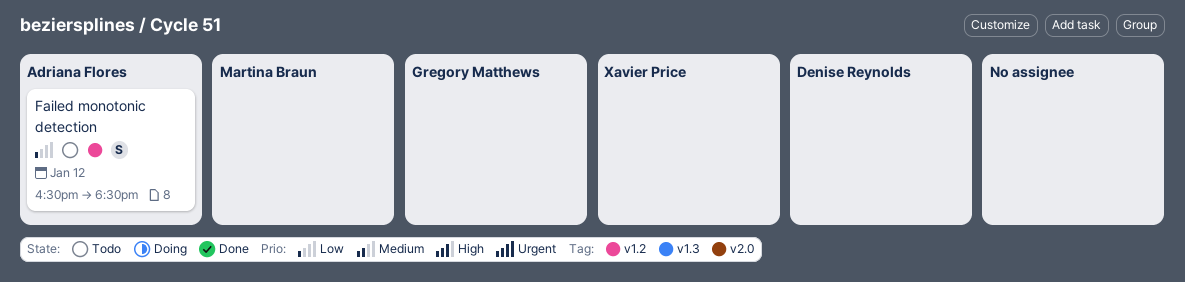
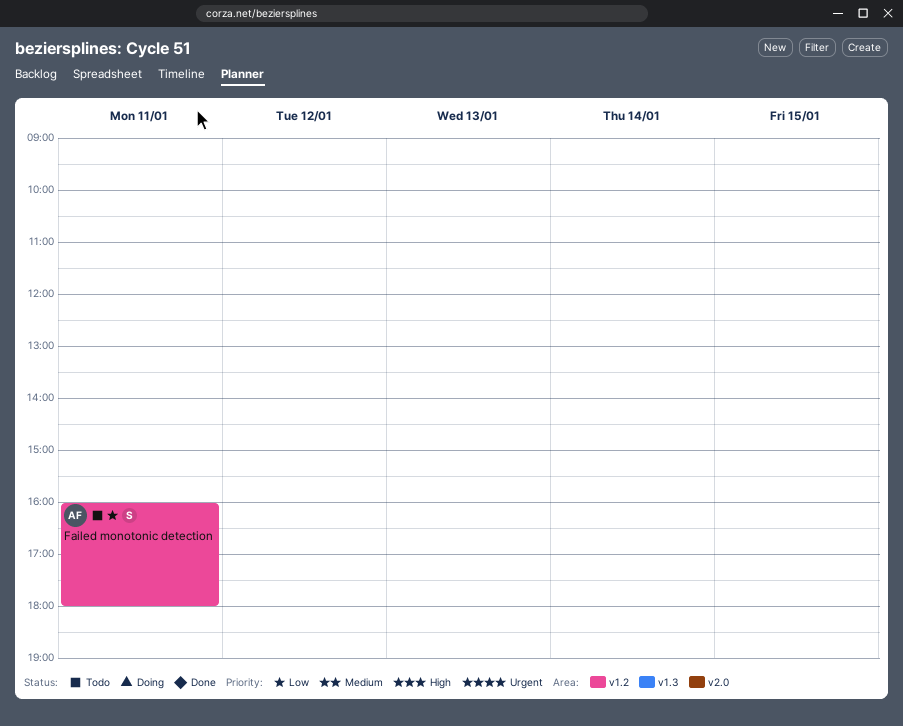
Failed monotonic detection, day: Jan 12 -> Jan 11
Failed monotonic detection, begins: 16:30 -> 16:00
Failed monotonic detection, ends: 18:30 -> 18:00

